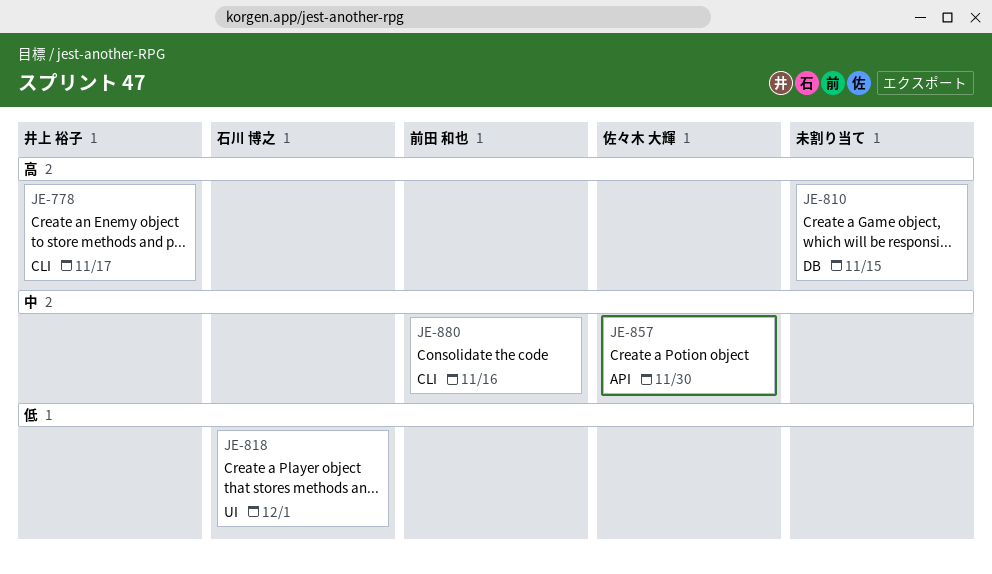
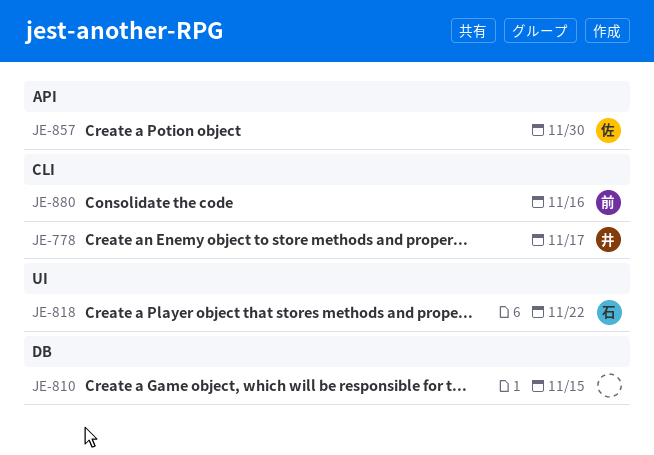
JE-818, due: Dec 1 -> Nov 22

